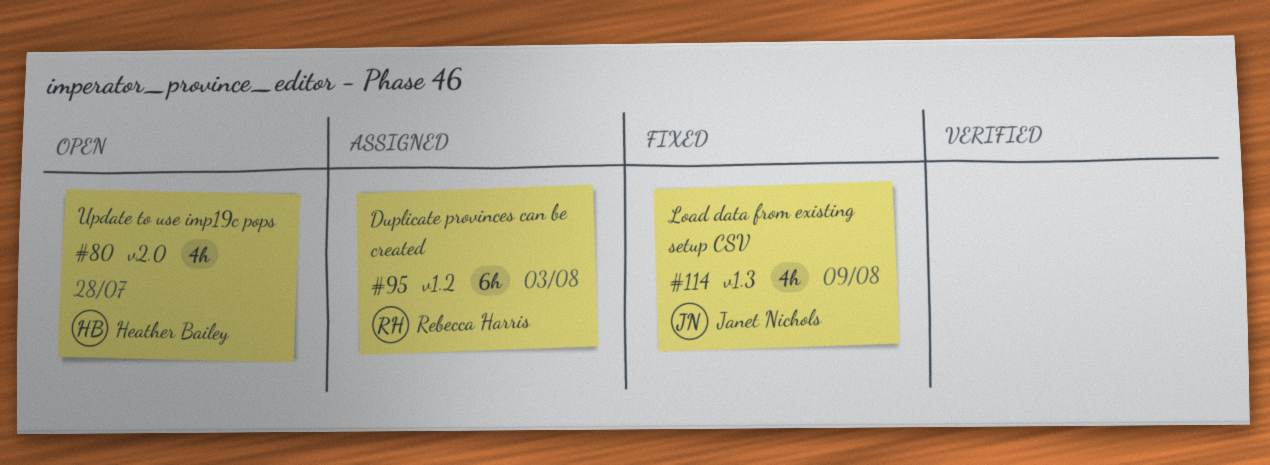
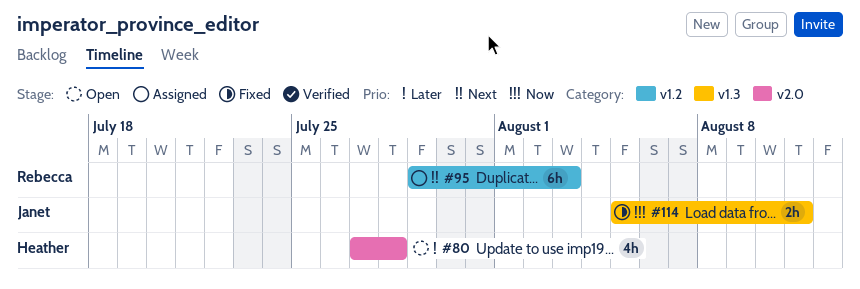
#114, estimate: 4h -> 2h
#114, due: Aug 9 -> Aug 11

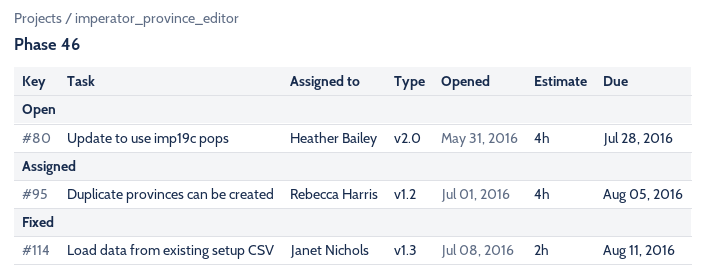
#95, estimate: 6h -> 4h
#95, due: Aug 3 -> Aug 5

